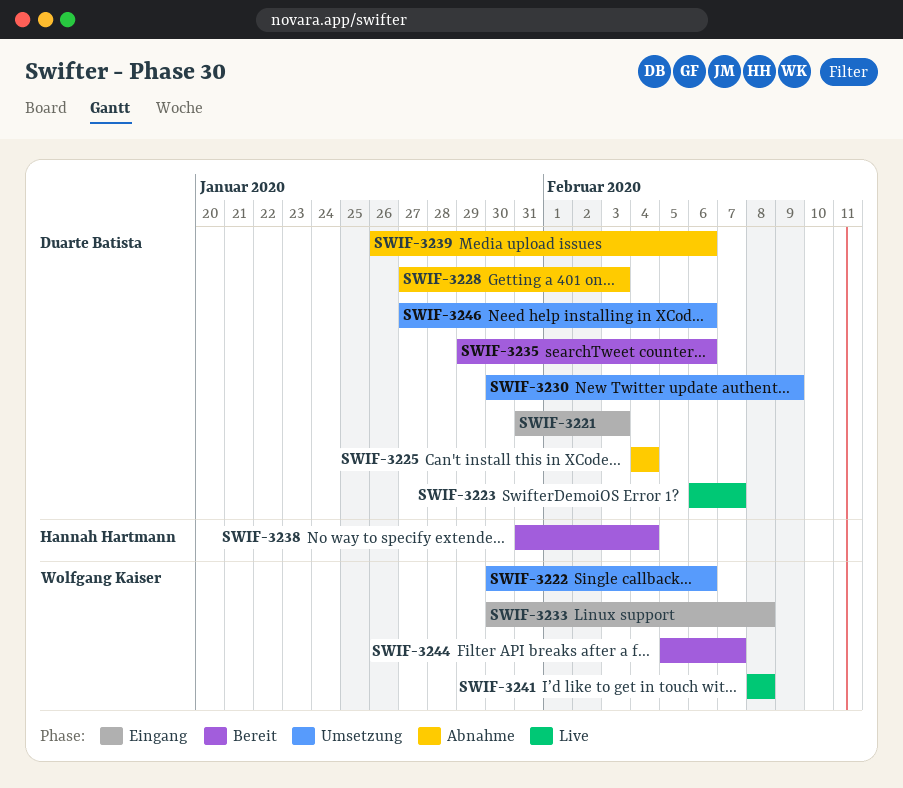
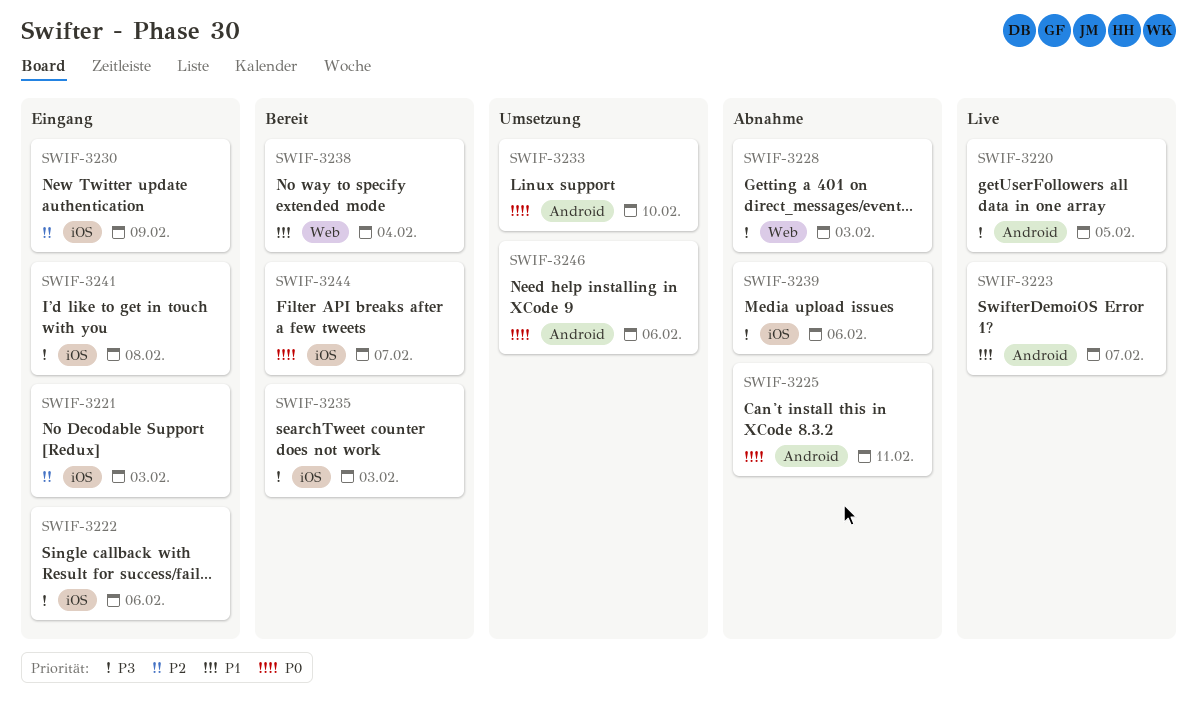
SWIF-3220: none -> present
SWIF-3222, status: Umsetzung -> Eingang
SWIF-3225, due: Feb 4 -> Feb 11
SWIF-3230, status: Umsetzung -> Eingang
SWIF-3233, status: Eingang -> Umsetzung
SWIF-3233, due: Feb 8 -> Feb 10
SWIF-3235, due: Feb 6 -> Feb 3
SWIF-3241, status: Live -> Eingang

